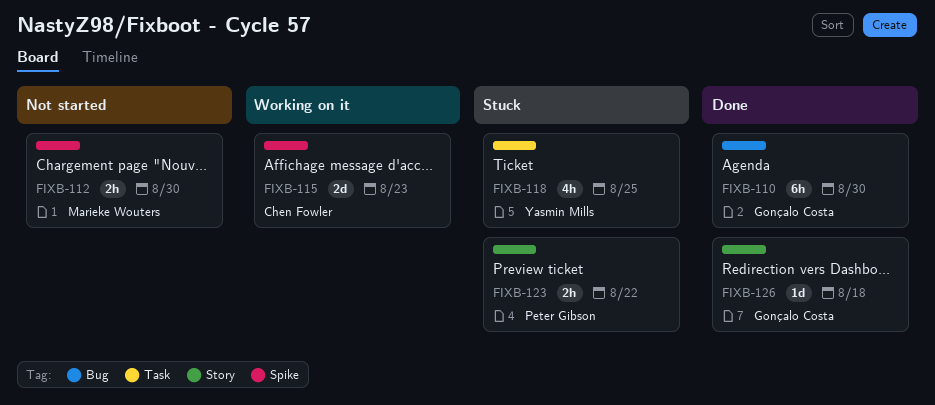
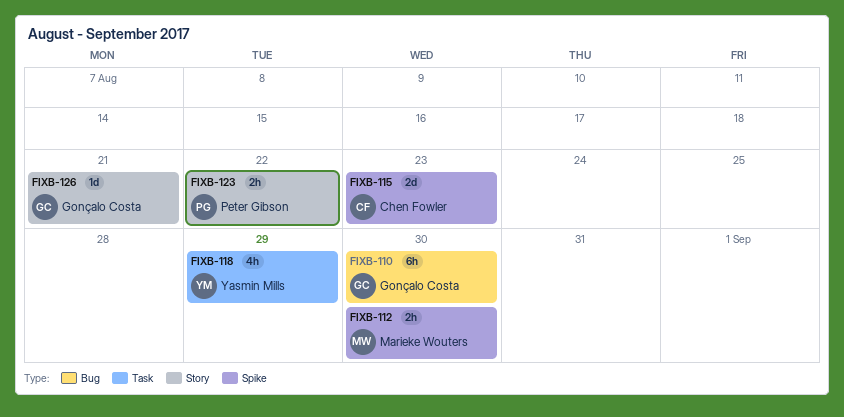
FIXB-118, due: Aug 25 -> Aug 29
FIXB-126, due: Aug 18 -> Aug 21

